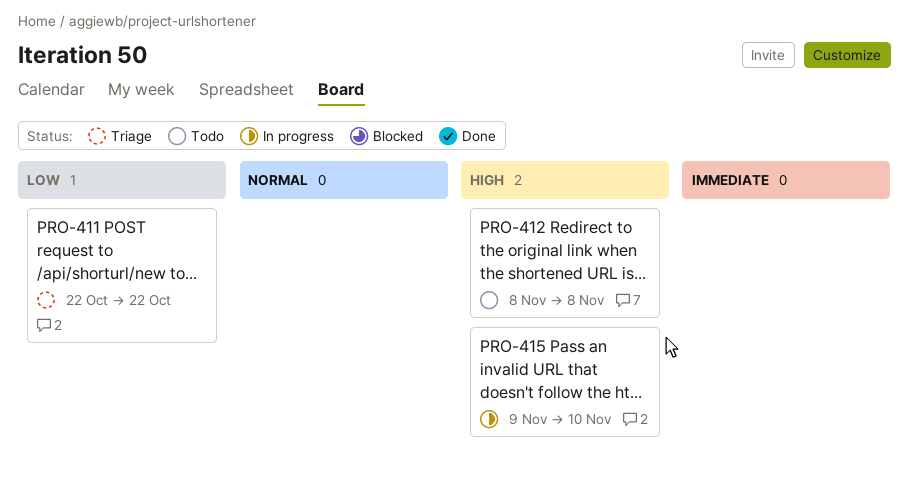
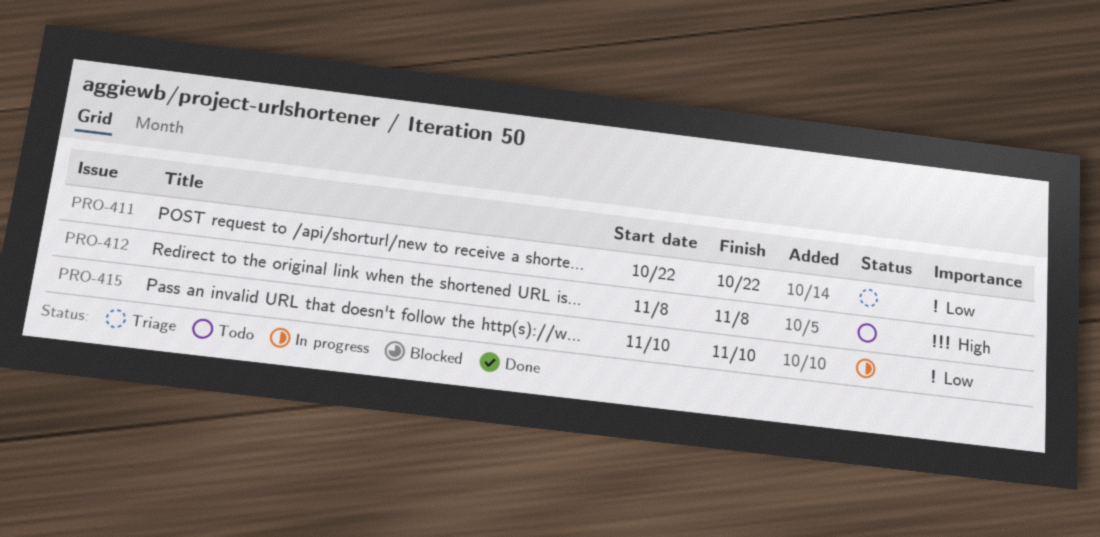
PRO-415, priority: High -> Low
PRO-415, start: Nov 9 -> Nov 10

